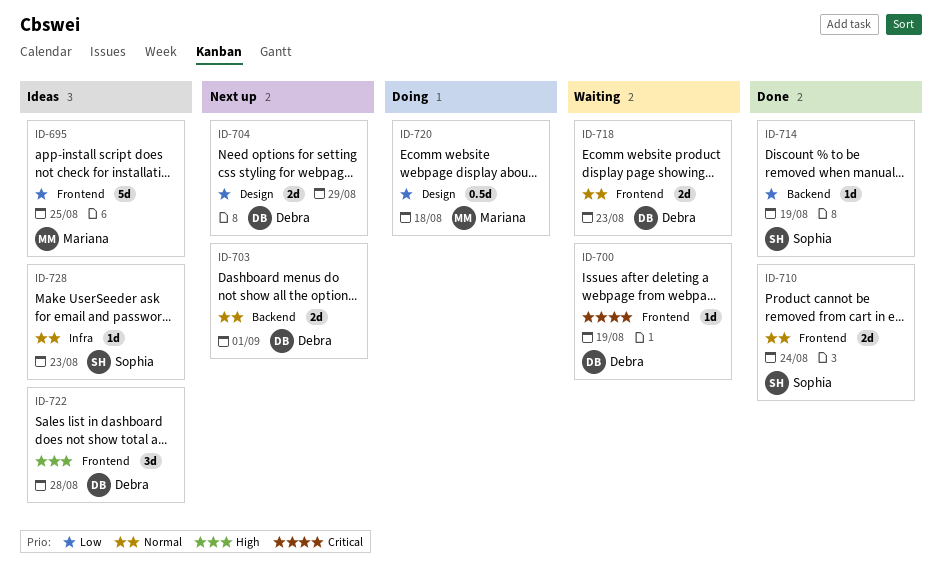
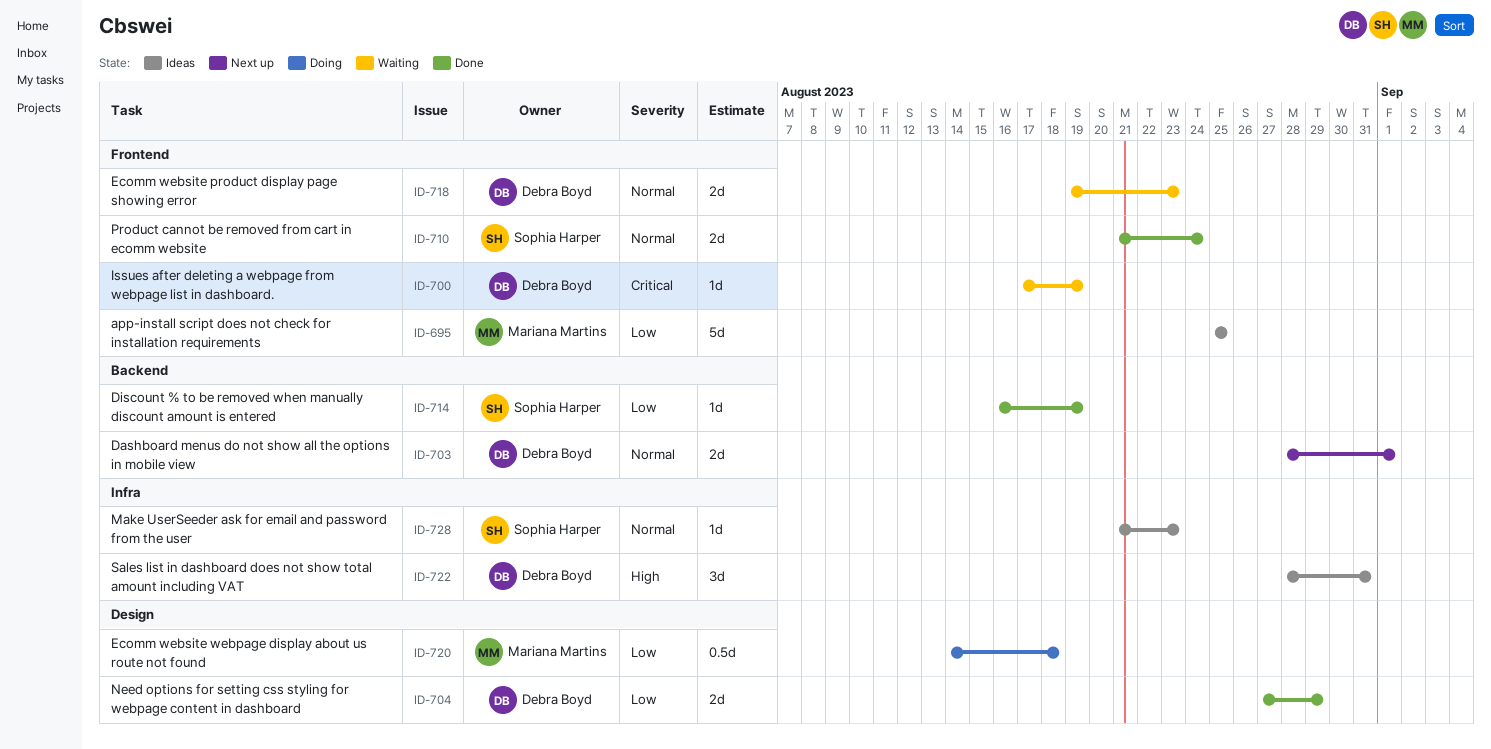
ID-704, status: Next up -> Done
ID-722, label: Frontend -> Infra
ID-722, due: Aug 28 -> Aug 31

